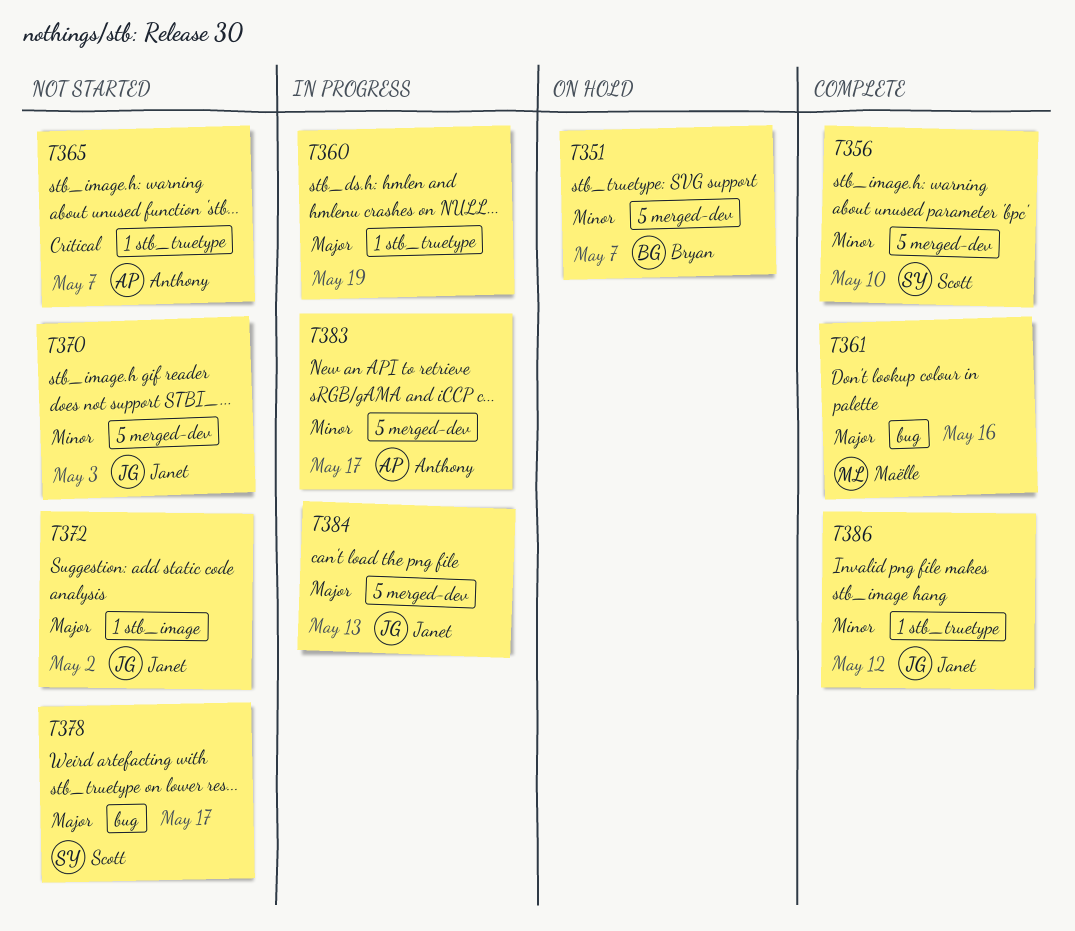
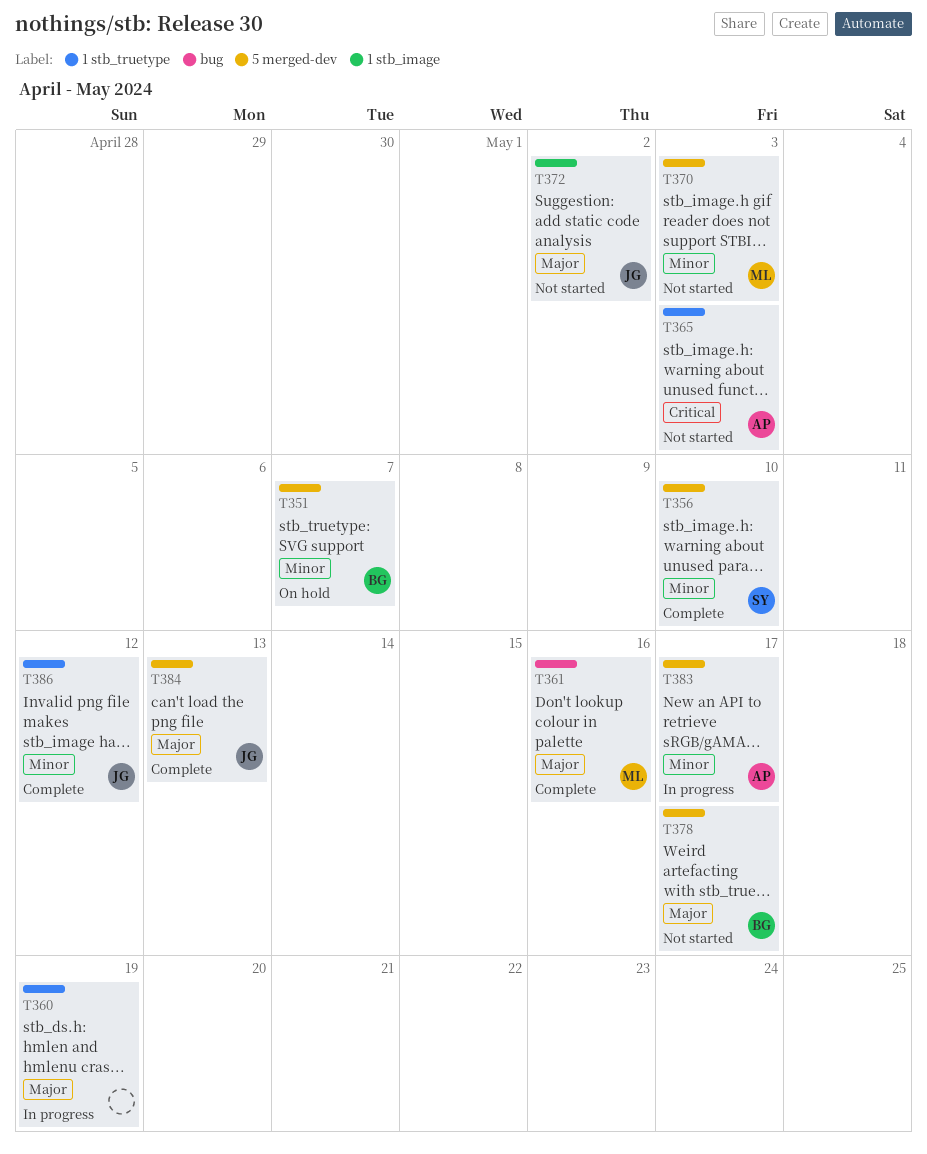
T365, due: May 7 -> May 3
T370, owner: Janet -> Maëlle
T378, owner: Scott -> Bryan
T378, label: bug -> 5 merged-dev
T384, status: In progress -> Complete

